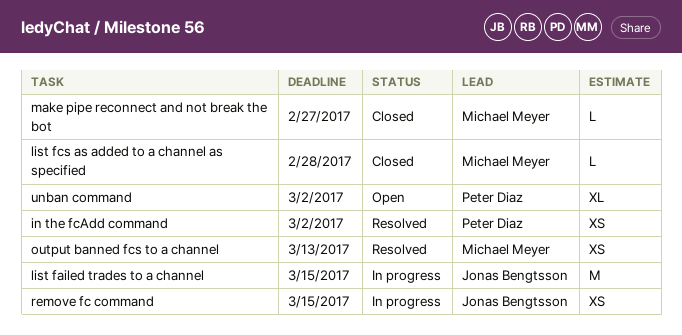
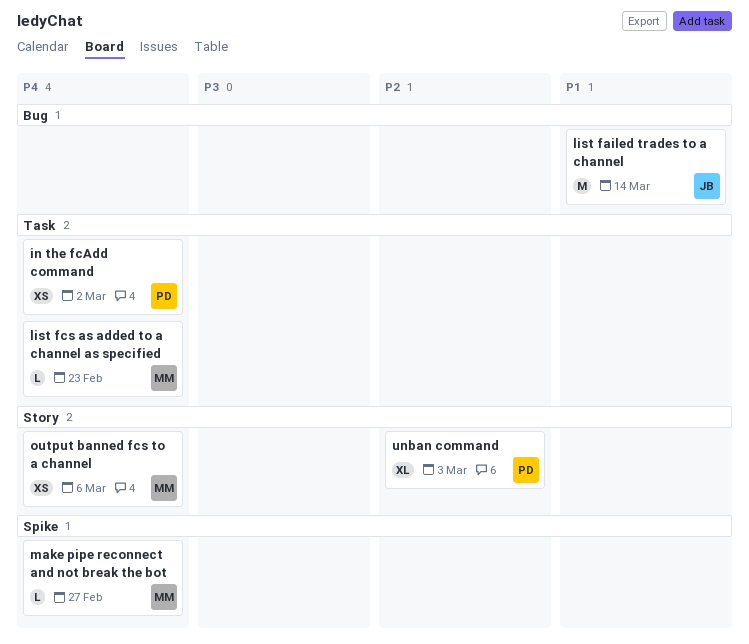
list failed trades to a channel, due: Mar 15 -> Mar 14
list fcs as added to a channel as specified, due: Feb 28 -> Feb 23
output banned fcs to a channel, due: Mar 13 -> Mar 6
remove fc command: present -> none
unban command, due: Mar 2 -> Mar 3

